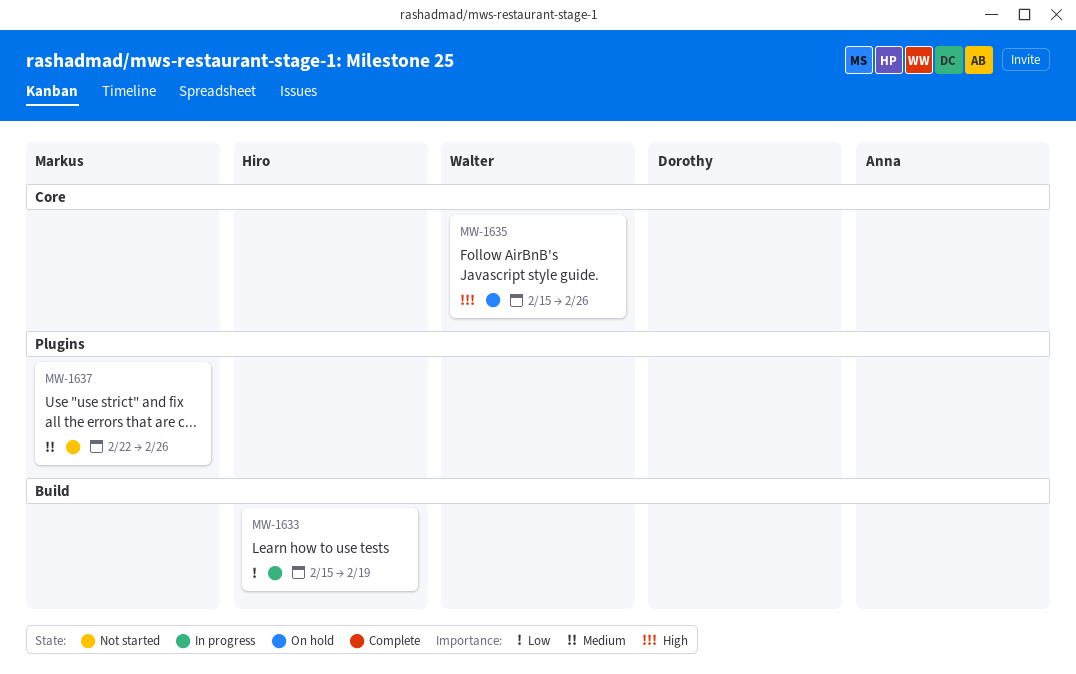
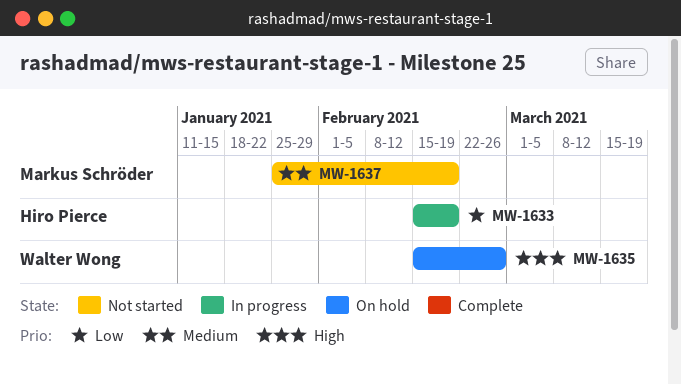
MW-1637, start: Feb 22 -> Jan 25
MW-1637, due: Feb 26 -> Feb 19

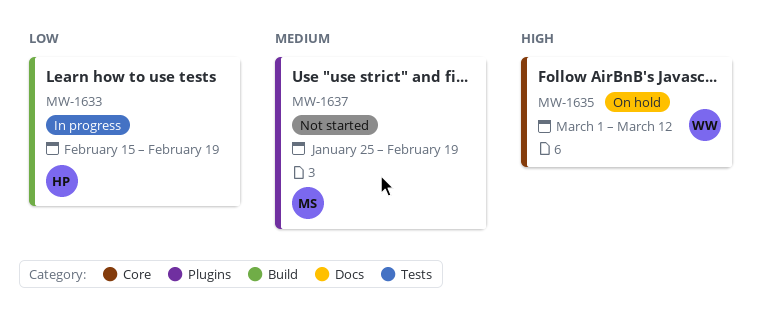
MW-1635, start: Feb 15 -> Mar 1
MW-1635, due: Feb 26 -> Mar 12

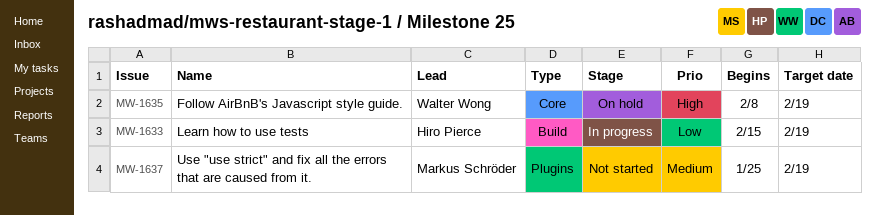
MW-1635, start: Mar 1 -> Feb 8
MW-1635, due: Mar 12 -> Feb 19

